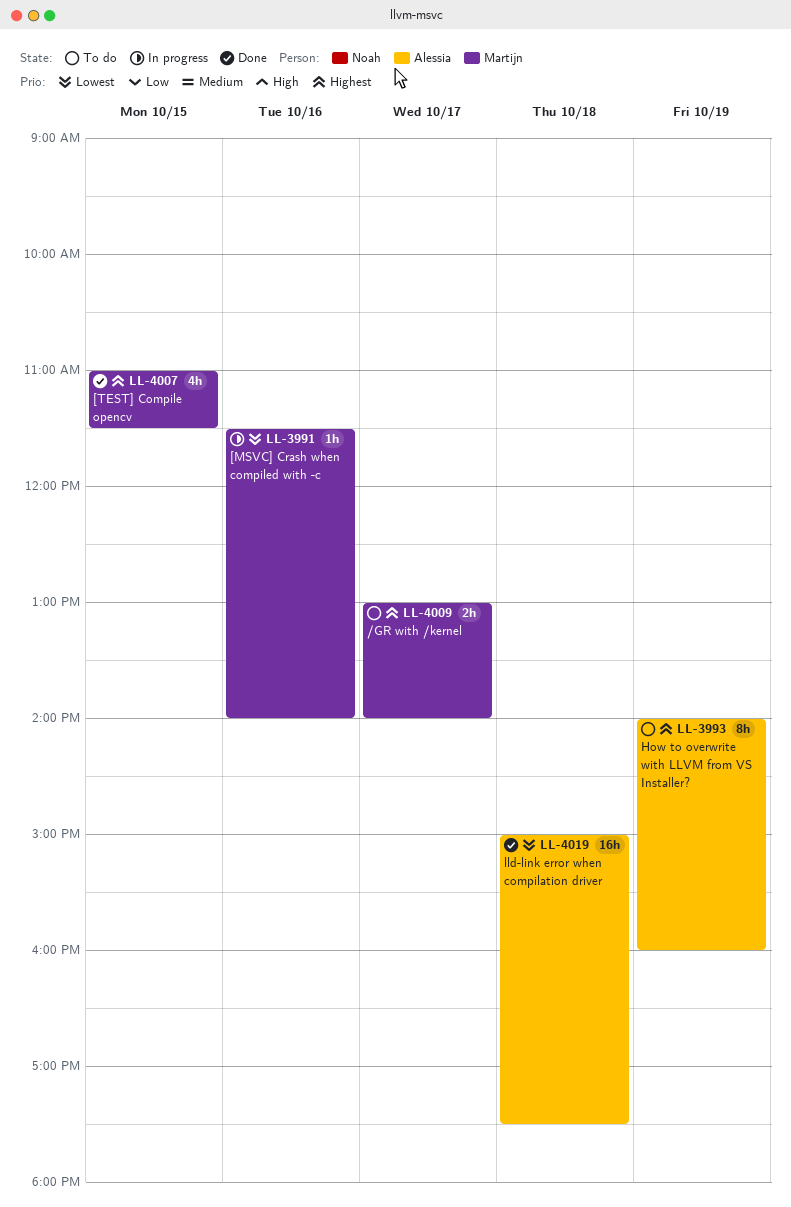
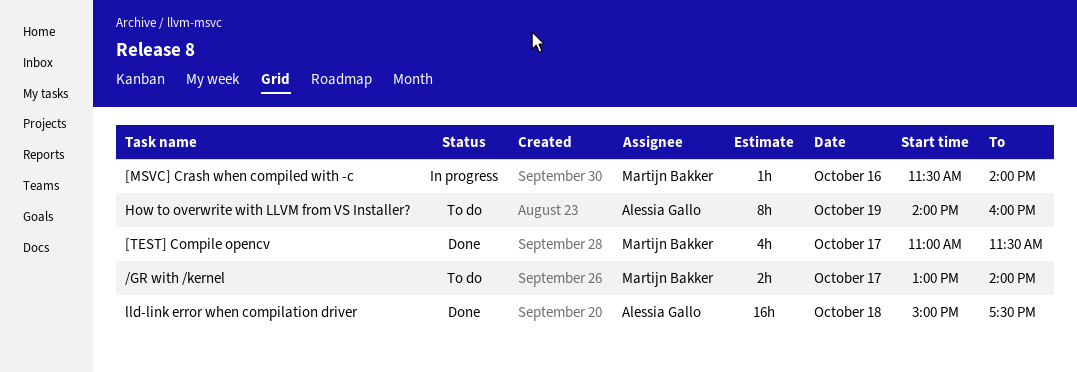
[TEST] Compile opencv, day: Oct 15 -> Oct 17

